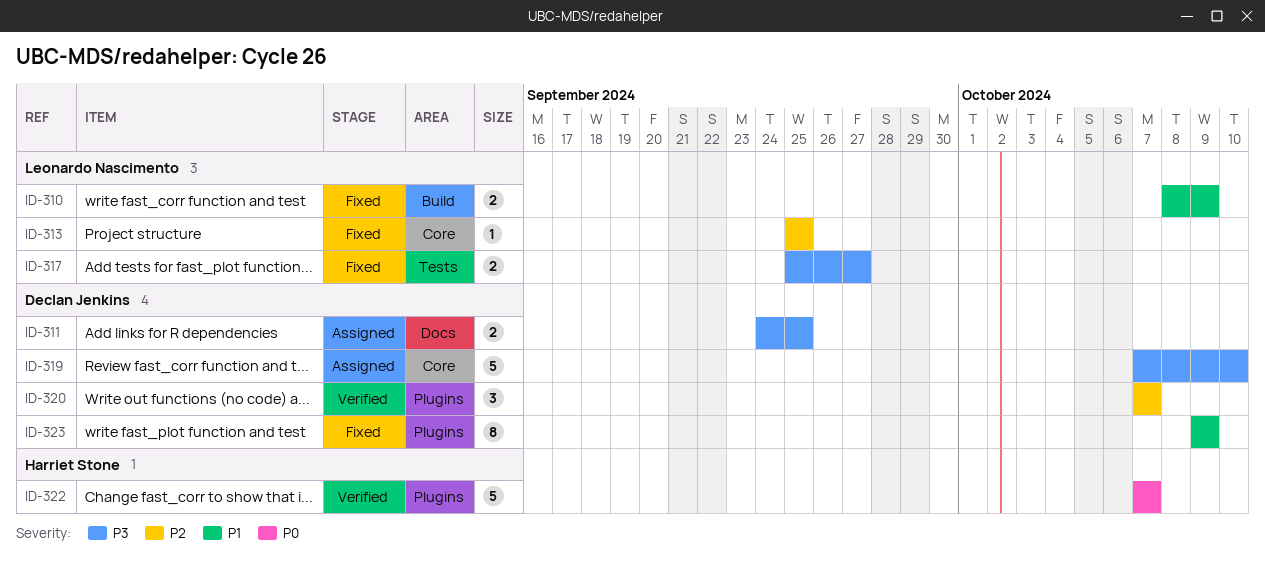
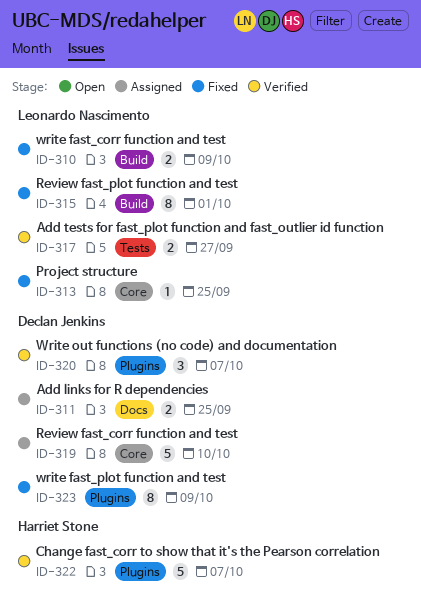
ID-315: none -> present
ID-317, status: Fixed -> Verified

